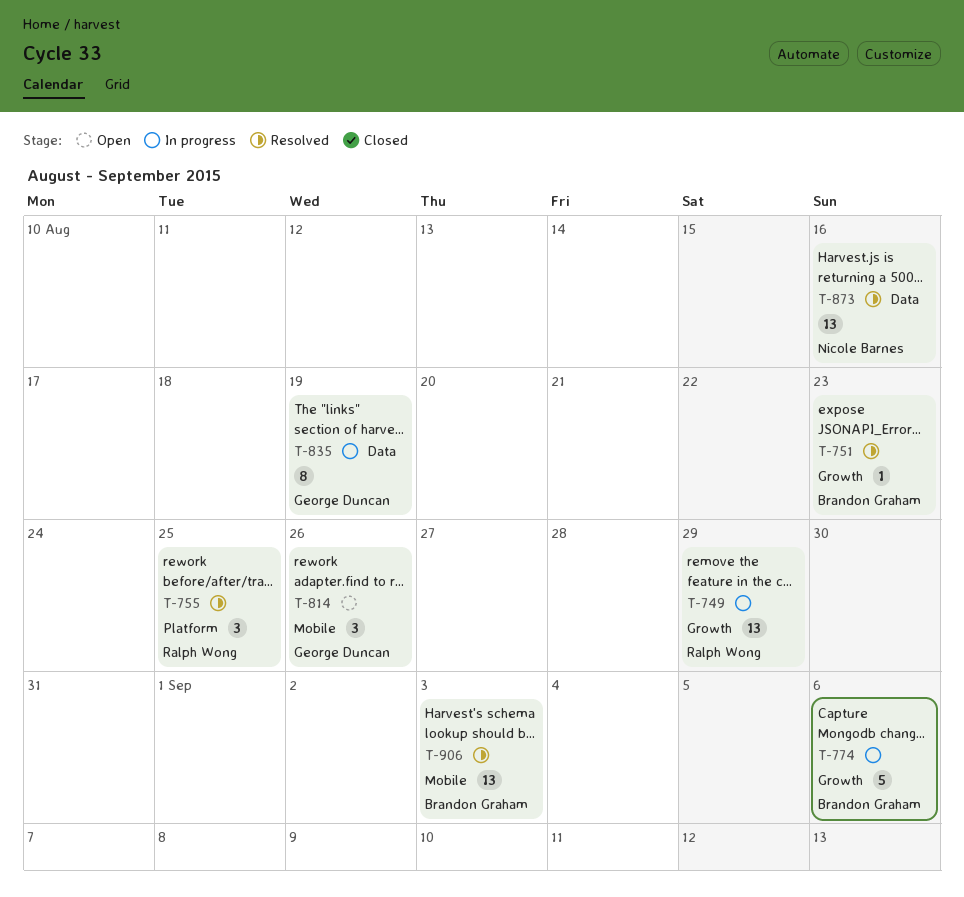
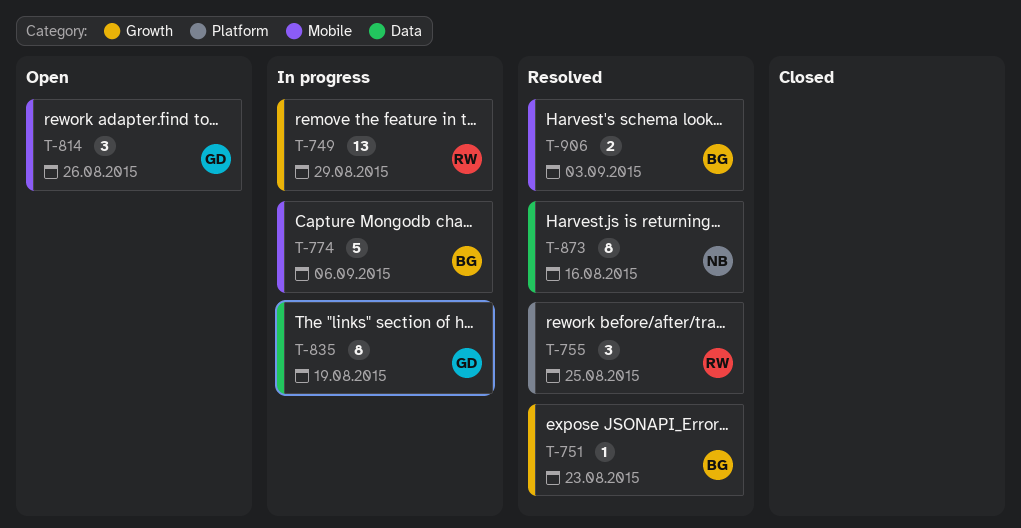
T-774, label: Growth -> Mobile
T-873, estimate: 13 -> 8
T-906, estimate: 13 -> 2

